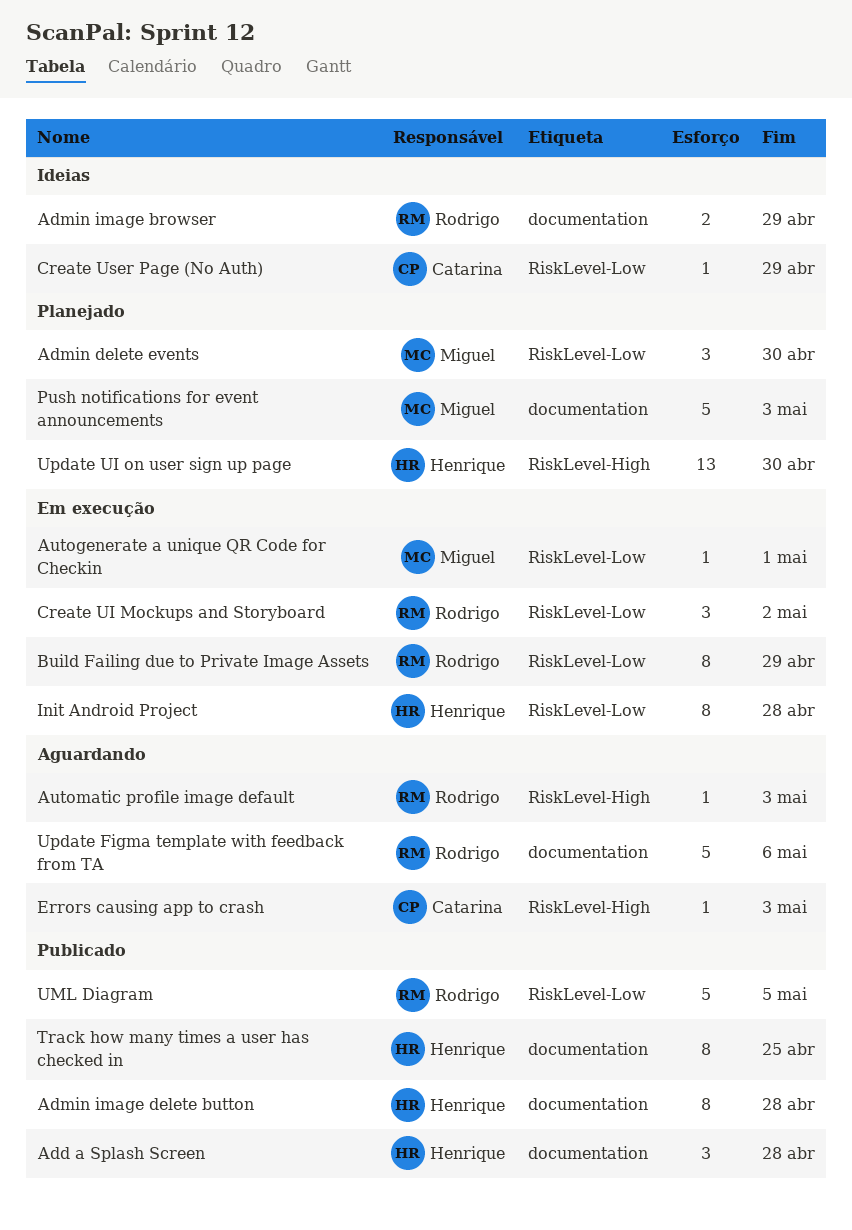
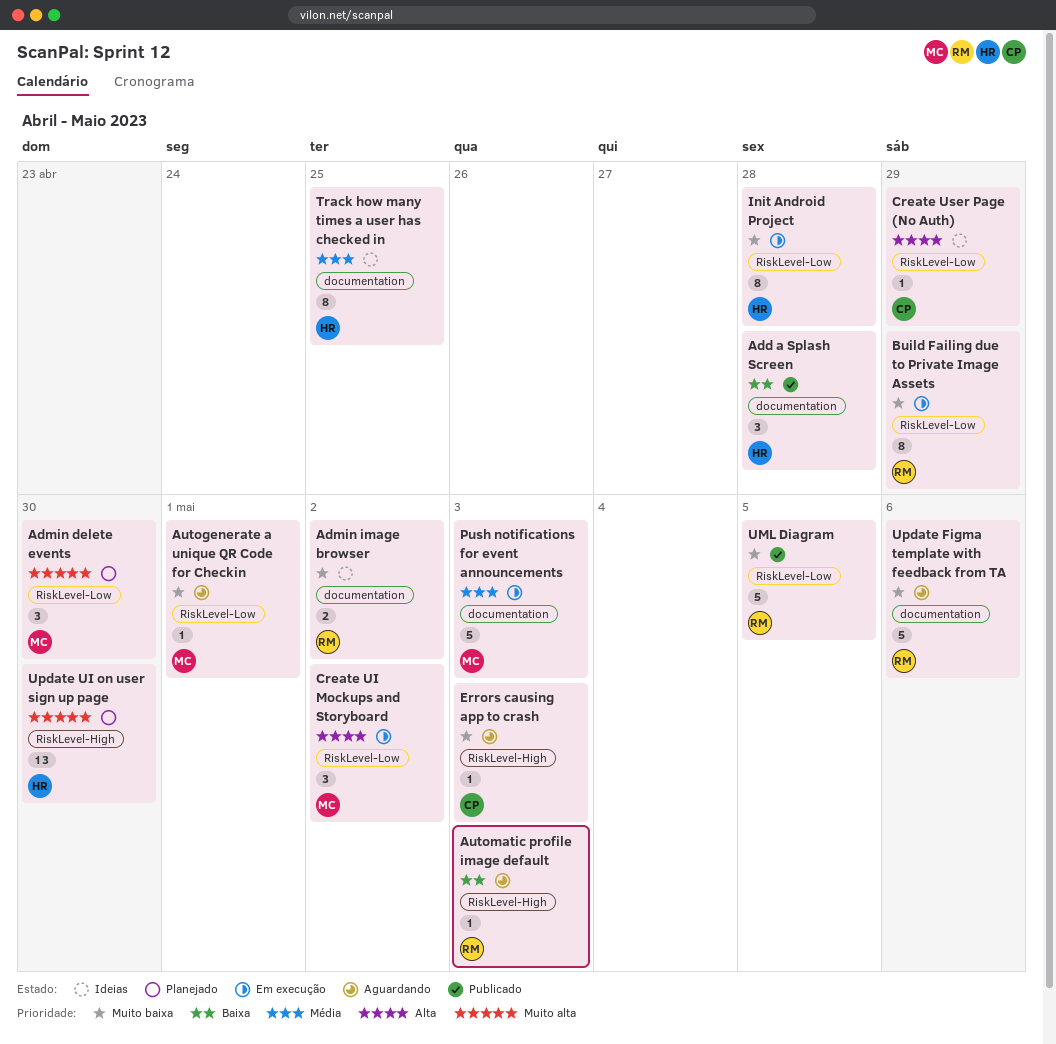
Admin image browser, due: Apr 29 -> May 2
Admin image delete button: present -> none
Autogenerate a unique QR Code for Checkin, status: Em execução -> Aguardando
Create UI Mockups and Storyboard, owner: Rodrigo -> Miguel
Push notifications for event announcements, status: Planejado -> Em execução
Track how many times a user has checked in, status: Publicado -> Ideias

